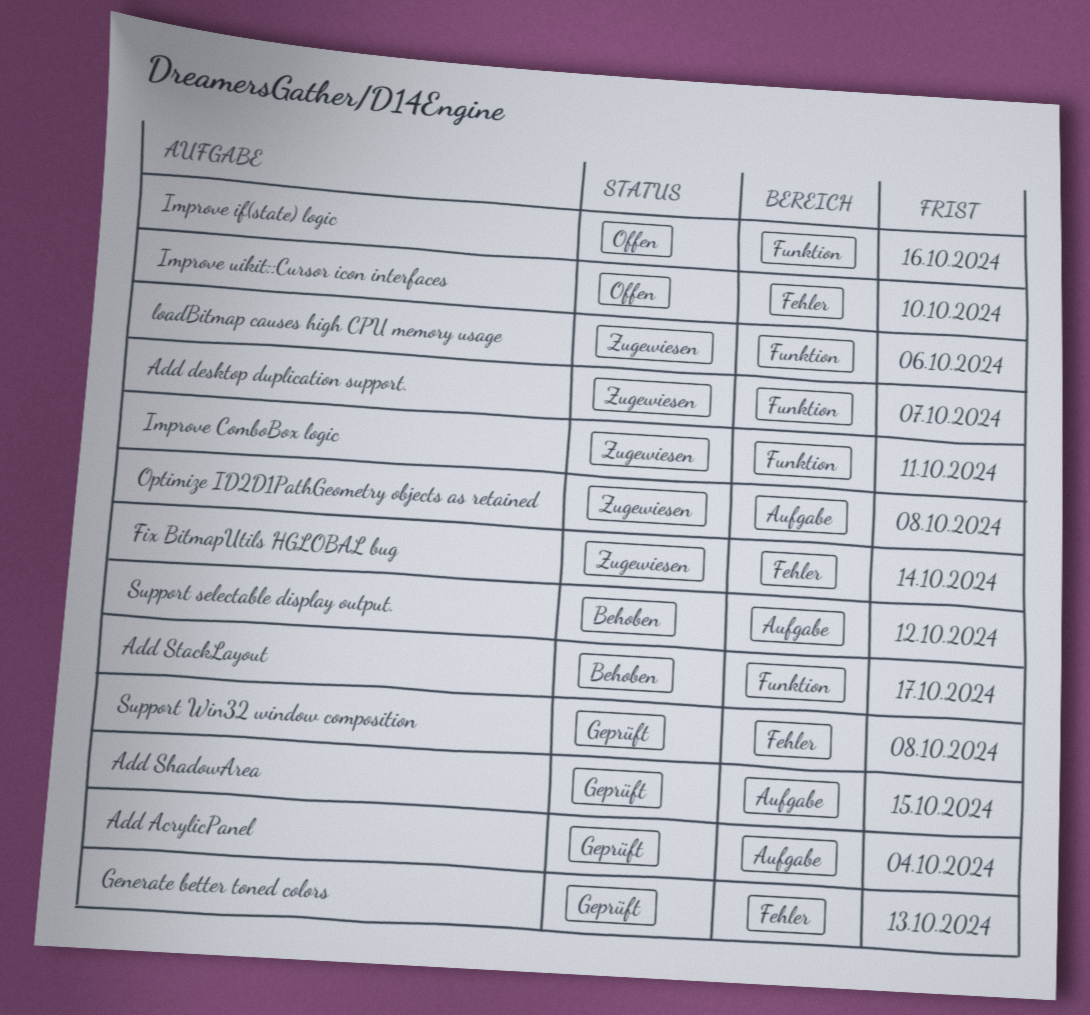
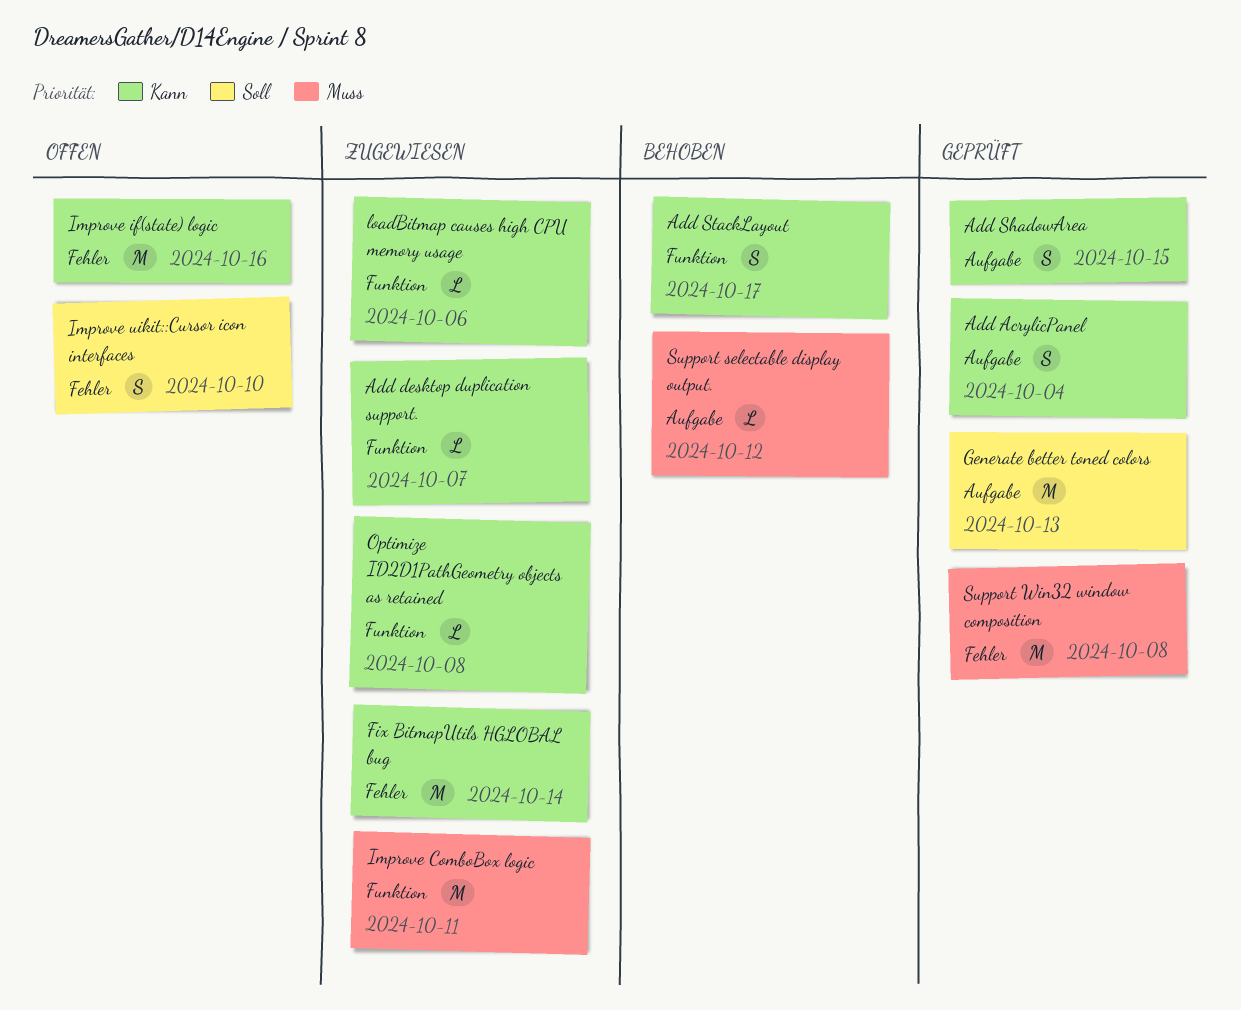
Generate better toned colors, label: Fehler -> Aufgabe
Improve if(state) logic, label: Funktion -> Fehler
Optimize ID2D1PathGeometry objects as retained, label: Aufgabe -> Funktion

